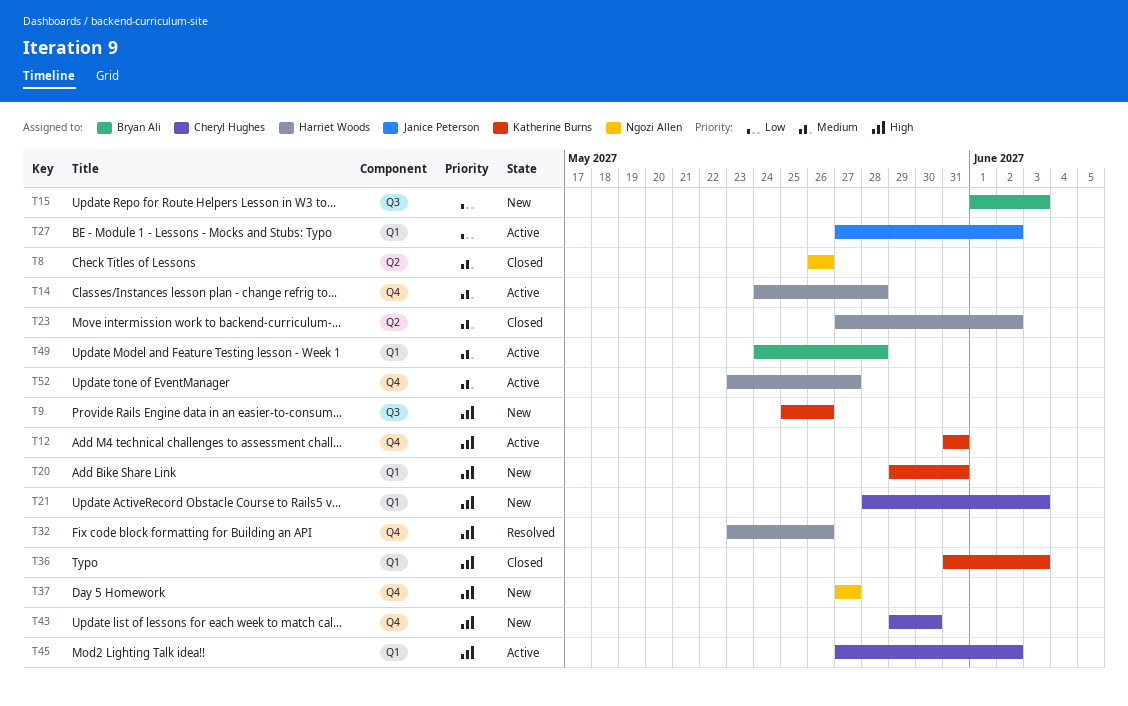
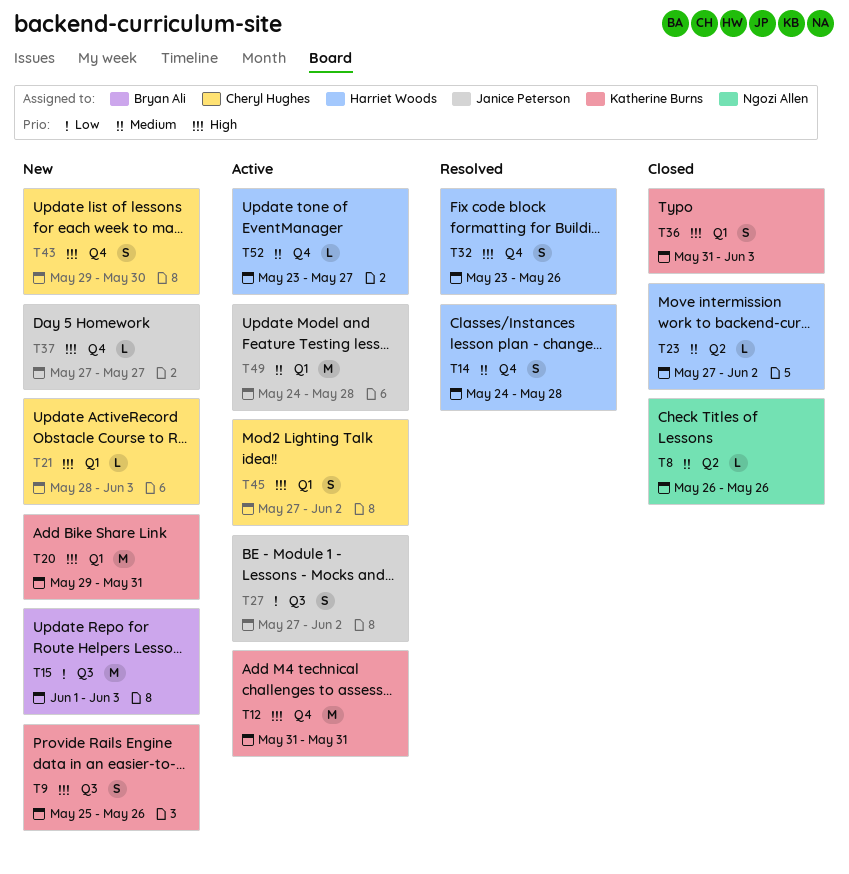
T14, status: Active -> Resolved
T27, label: Q1 -> Q3
T37, owner: Ngozi Allen -> Janice Peterson
T49, owner: Bryan Ali -> Janice Peterson

